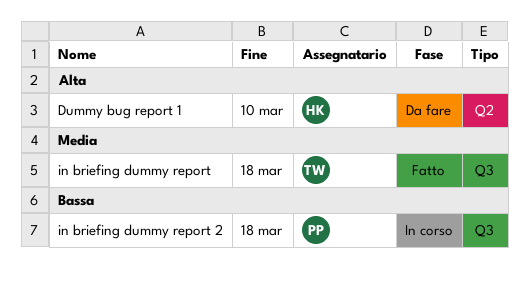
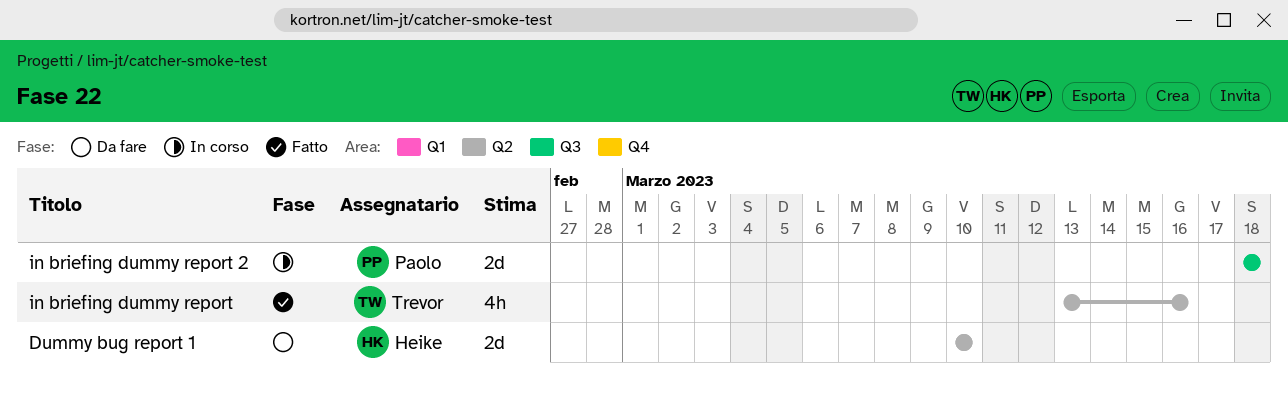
in briefing dummy report, label: Q3 -> Q2
in briefing dummy report, due: Mar 18 -> Mar 16

